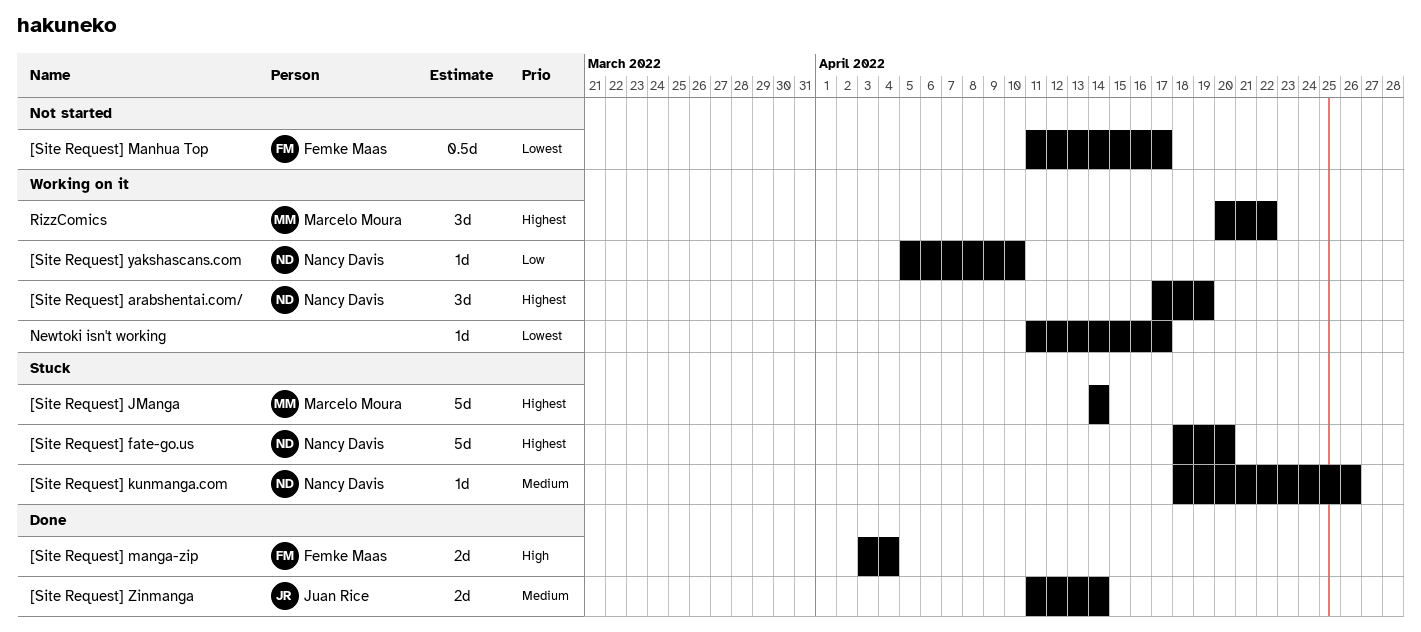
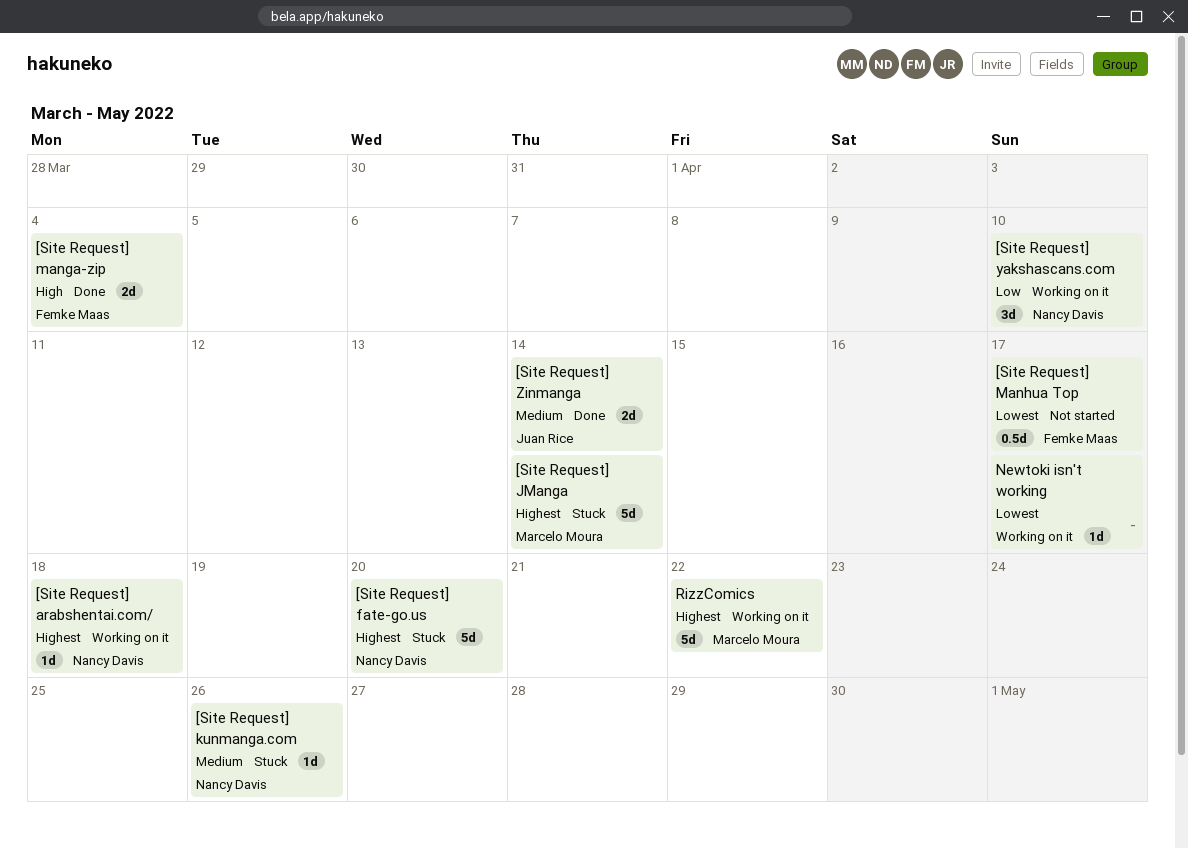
[Site Request] arabshentai.com/, estimate: 3d -> 1d
[Site Request] arabshentai.com/, due: Apr 19 -> Apr 18
[Site Request] yakshascans.com, estimate: 1d -> 3d
RizzComics, estimate: 3d -> 5d

